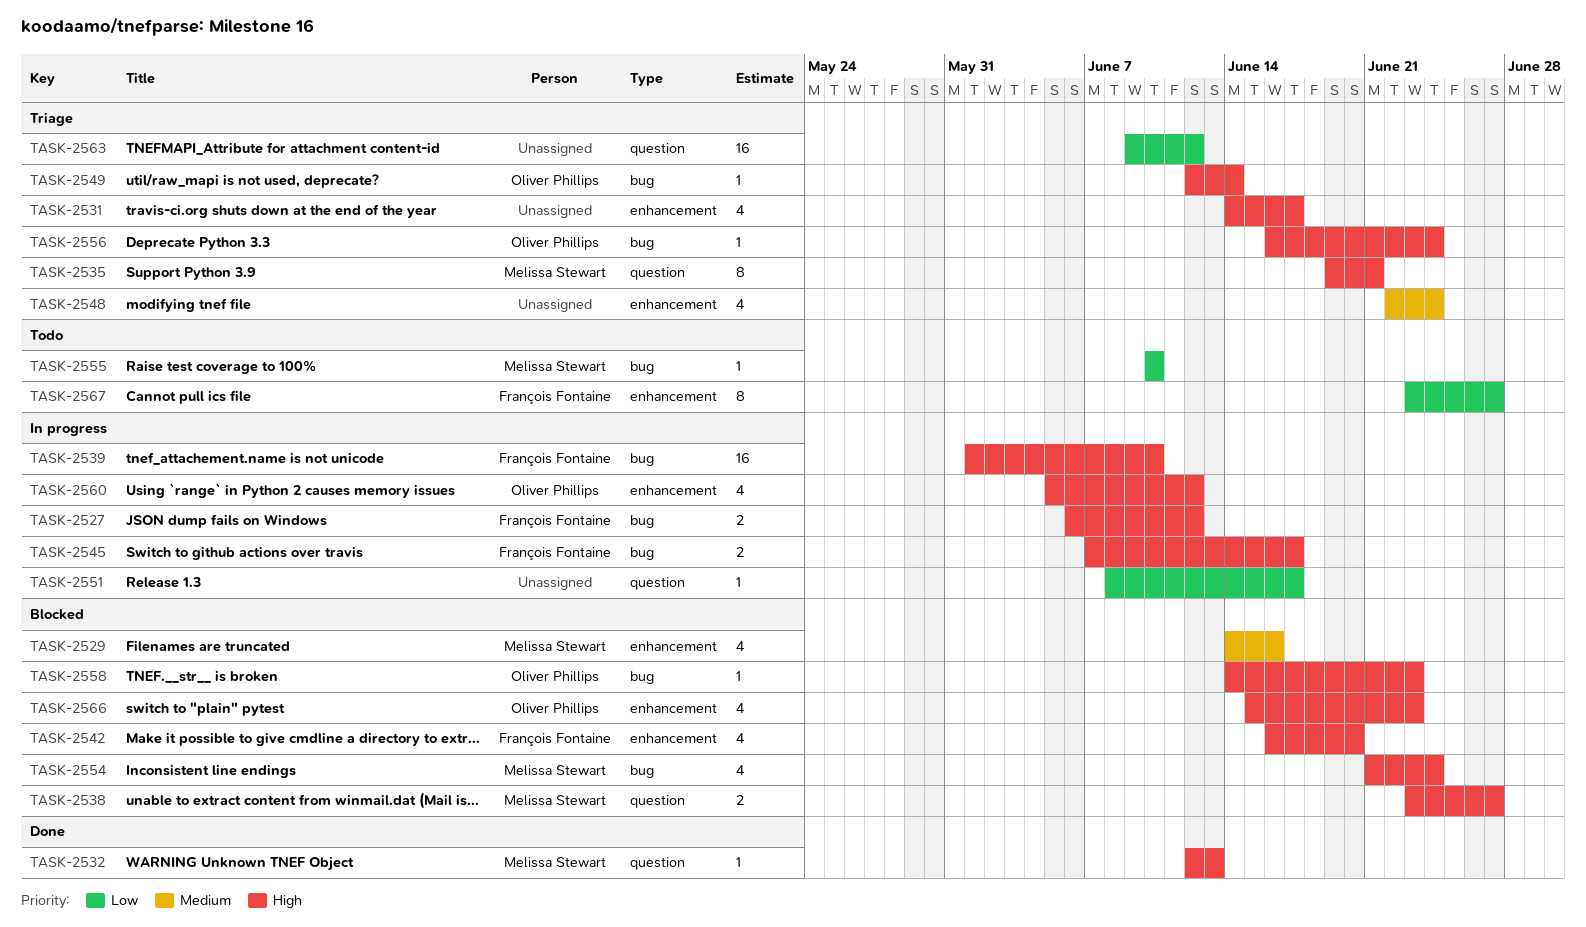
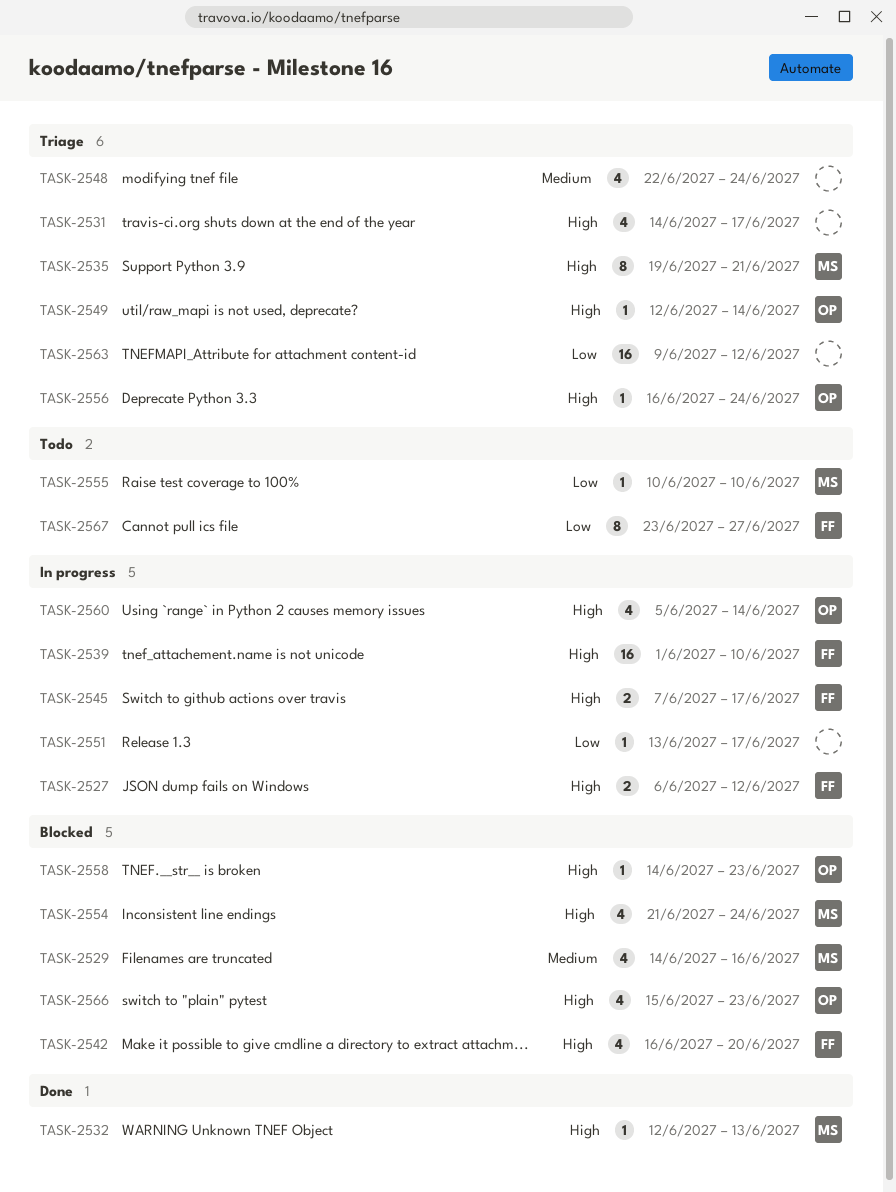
TASK-2538: present -> none
TASK-2551, start: Jun 8 -> Jun 13
TASK-2560, due: Jun 12 -> Jun 14

